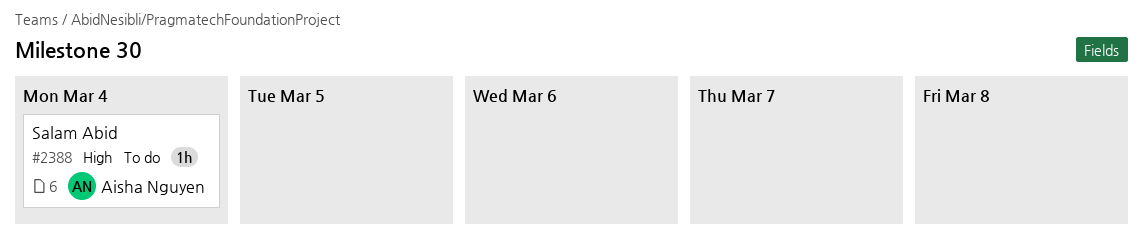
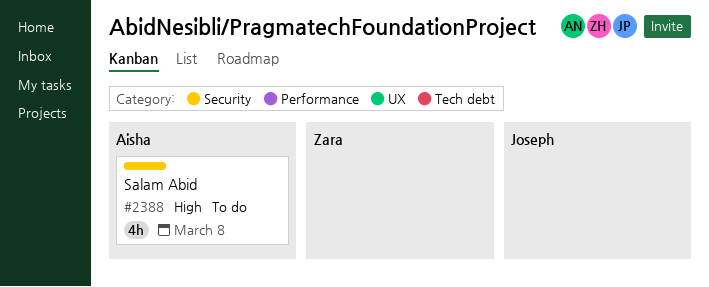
#2388, estimate: 1h -> 4h
#2388, due: Mar 4 -> Mar 8

